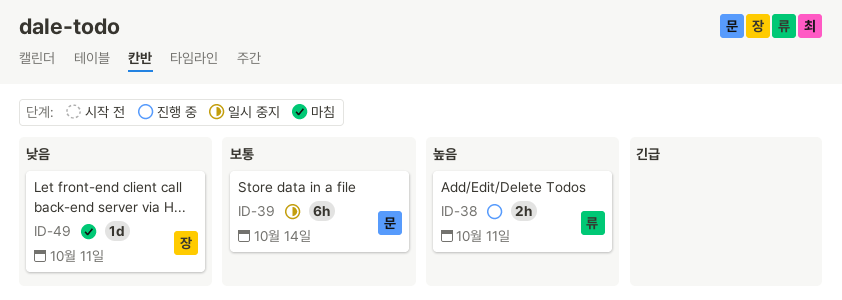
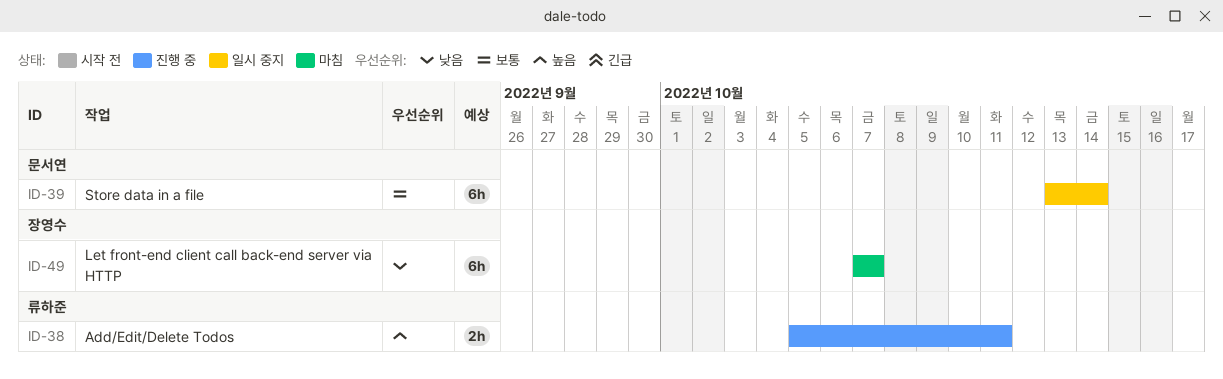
ID-49, estimate: 1d -> 6h
ID-49, due: Oct 11 -> Oct 7

